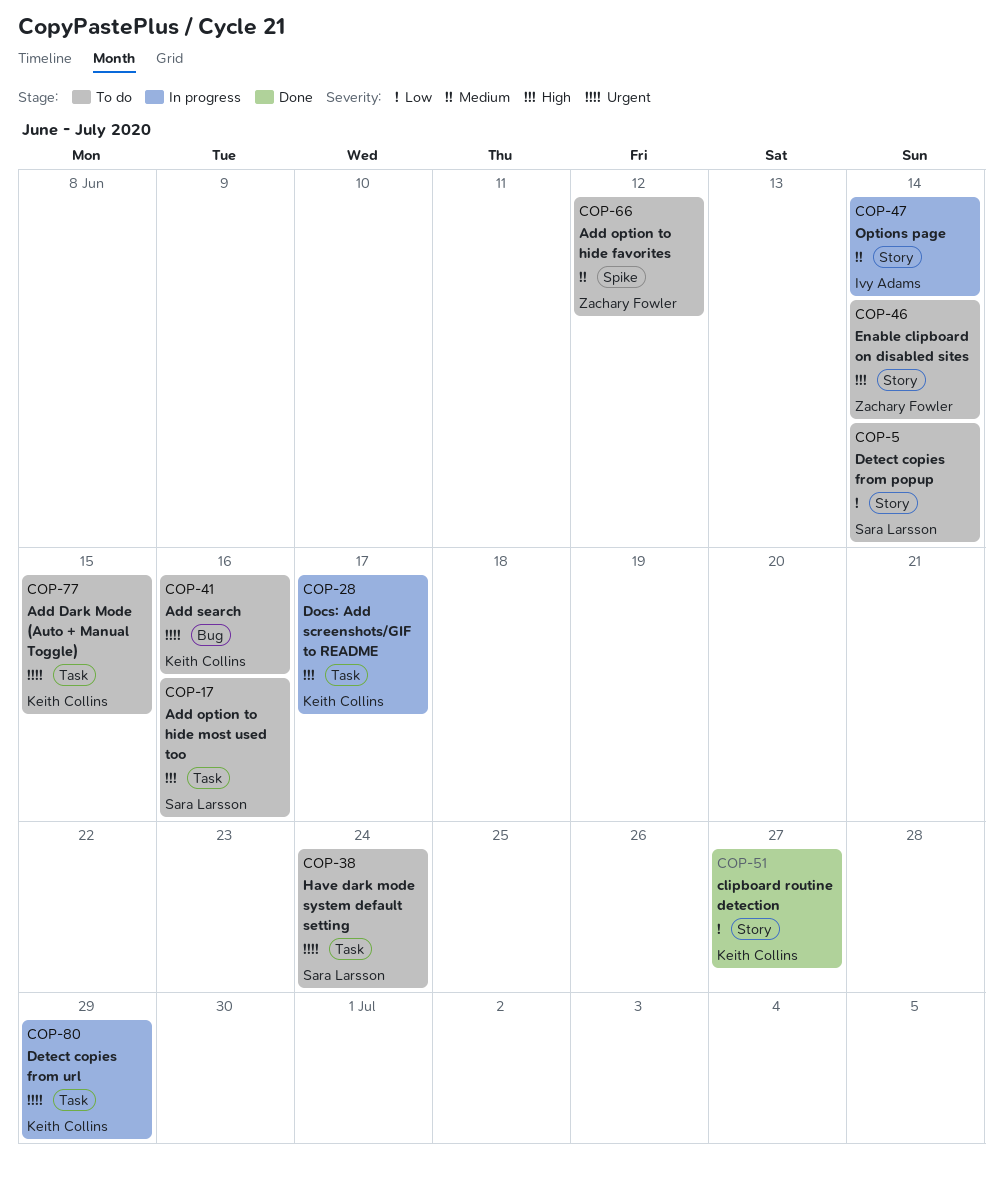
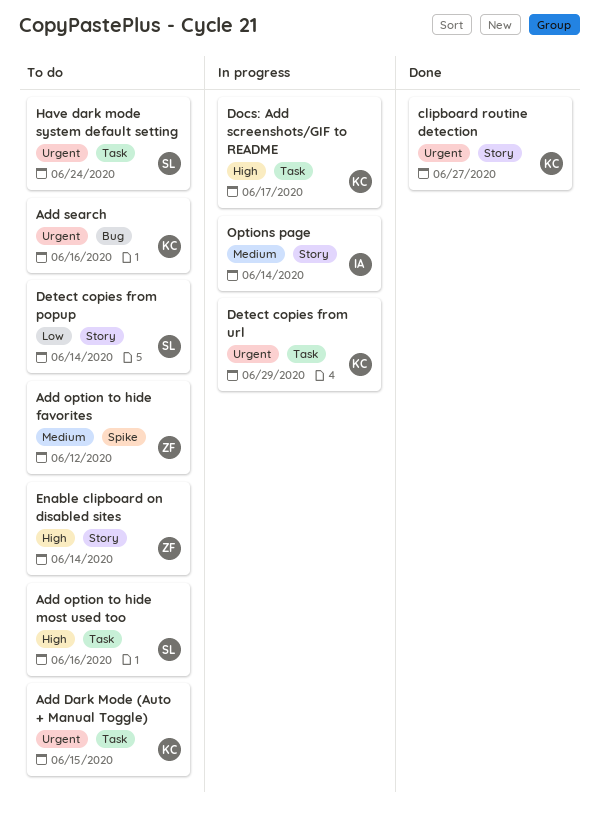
clipboard routine detection, priority: Low -> Urgent

